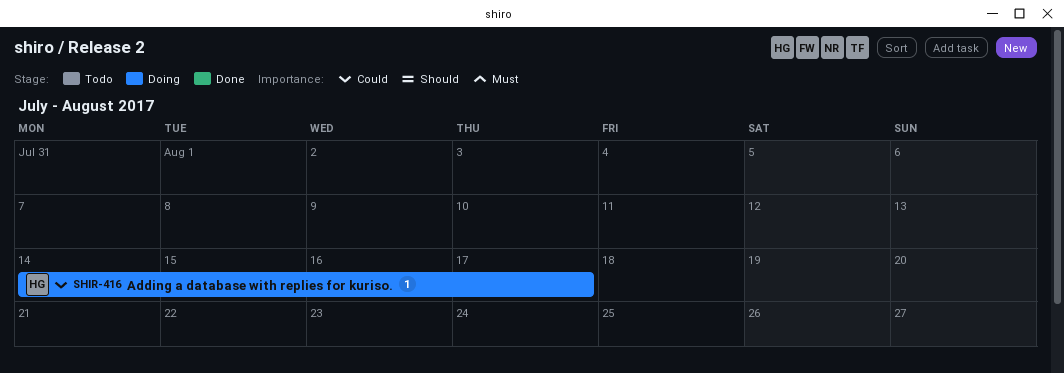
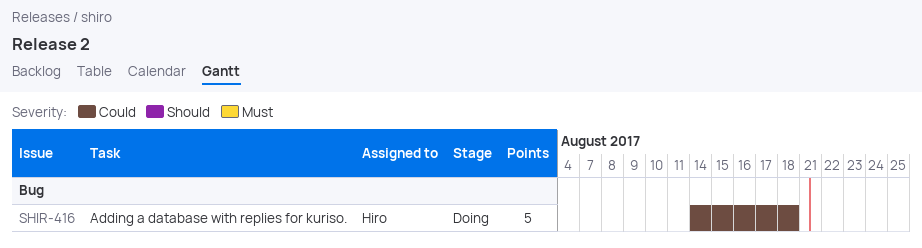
SHIR-416, estimate: 1 -> 5
SHIR-416, due: Aug 17 -> Aug 18

